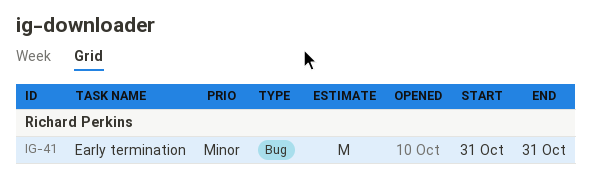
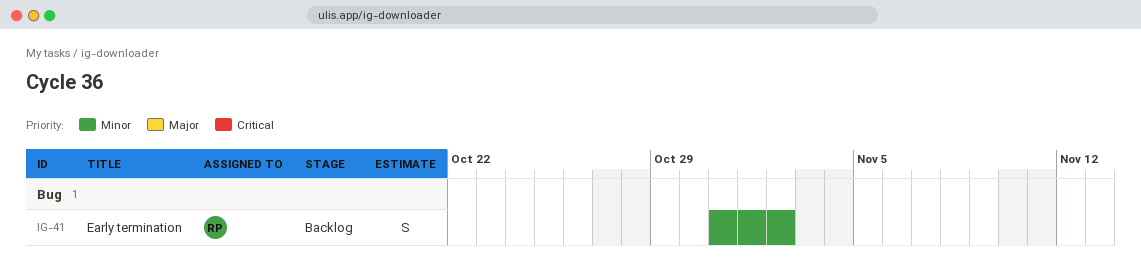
IG-41, estimate: M -> S
IG-41, due: Oct 31 -> Nov 2

